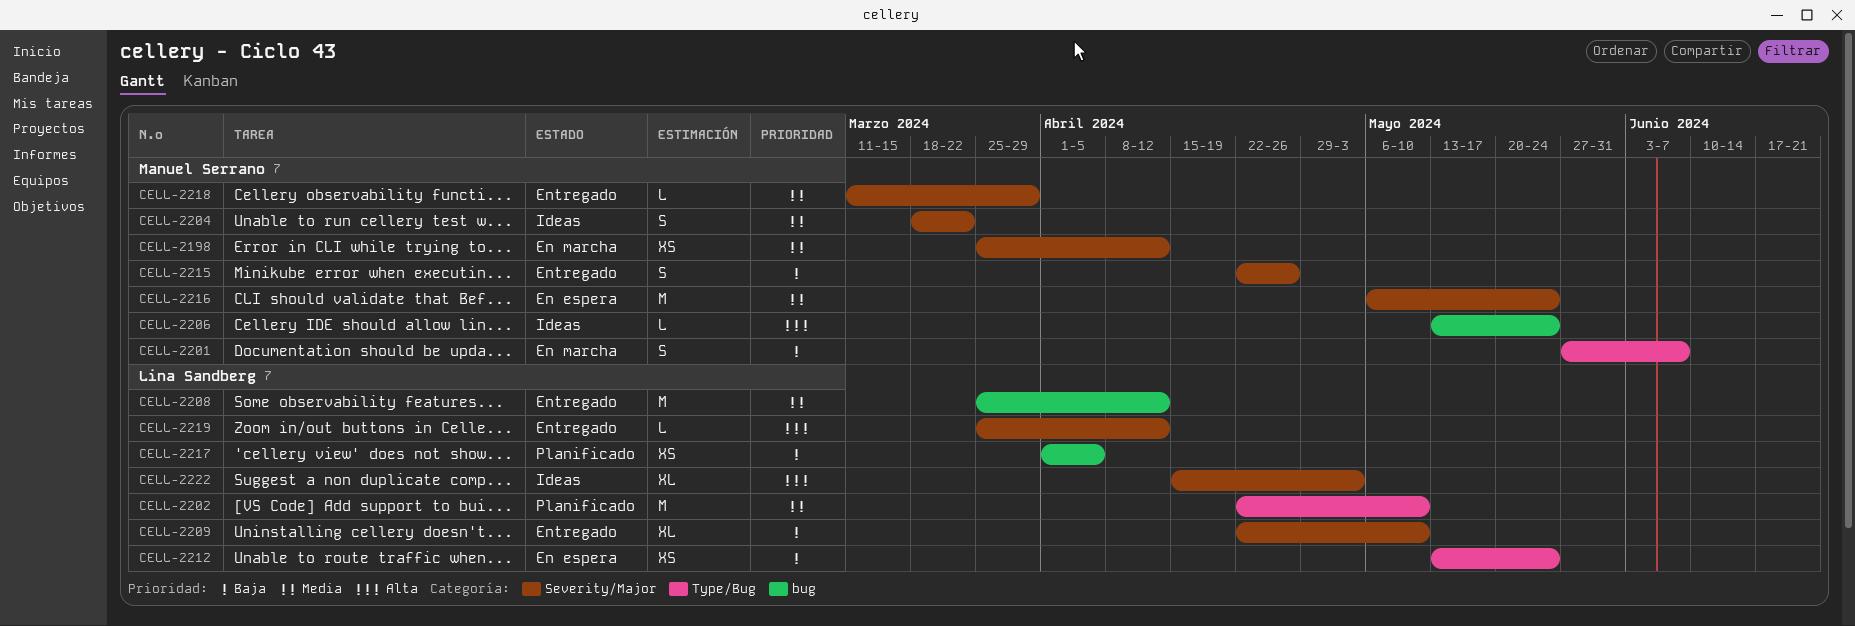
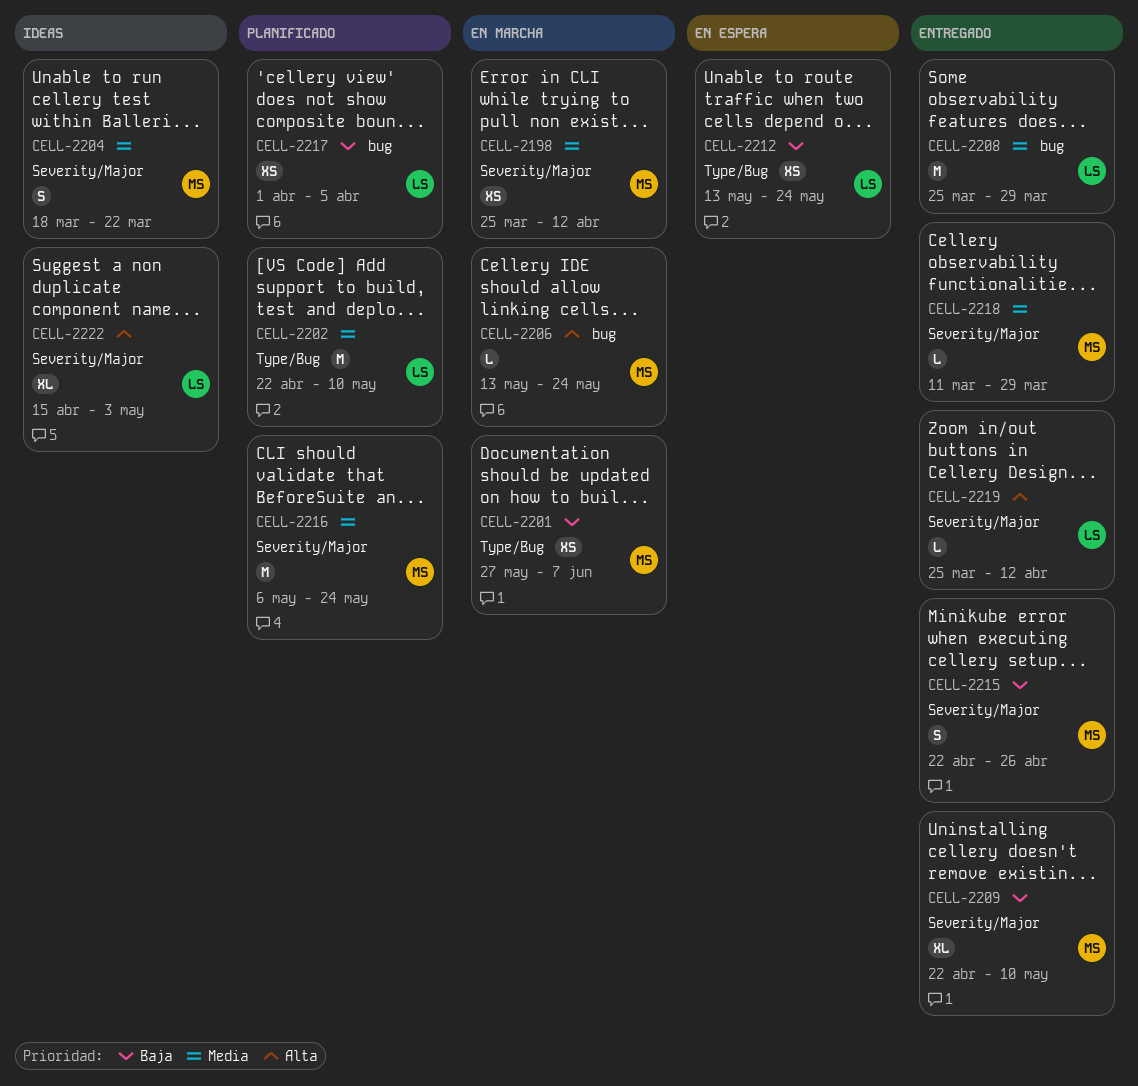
CELL-2201, estimate: S -> XS
CELL-2206, status: Ideas -> En marcha
CELL-2208, due: Apr 12 -> Mar 29
CELL-2209, owner: Lina Sandberg -> Manuel Serrano
CELL-2216, status: En espera -> Planificado

